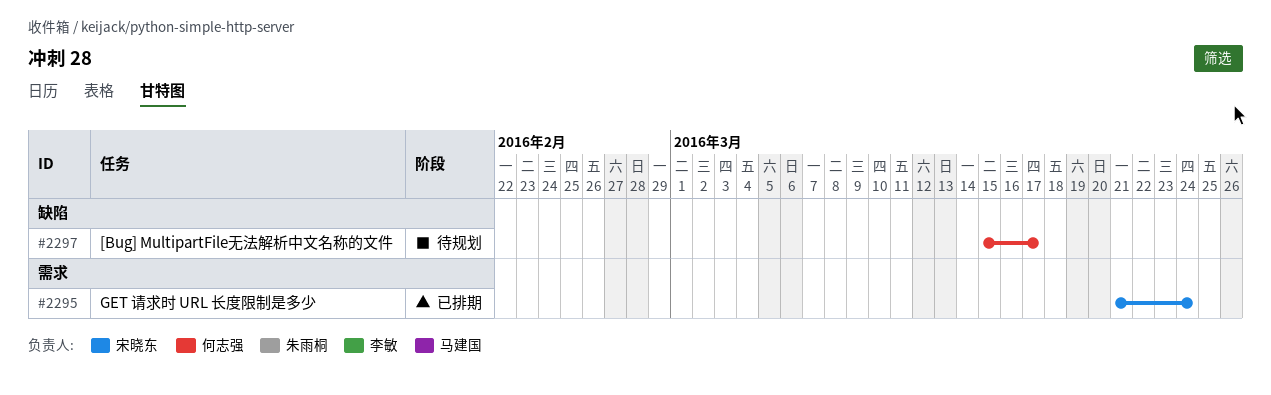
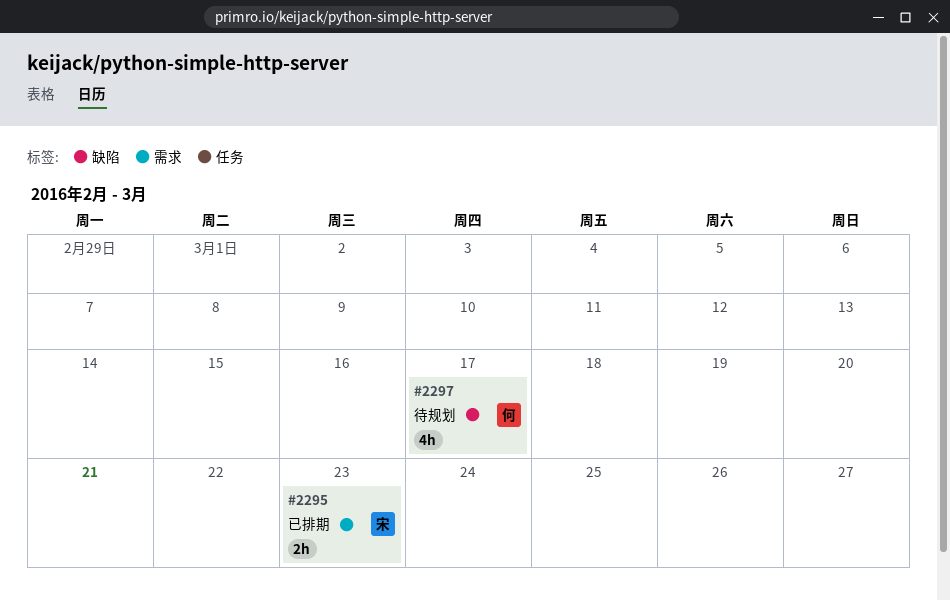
#2295, due: Mar 24 -> Mar 23

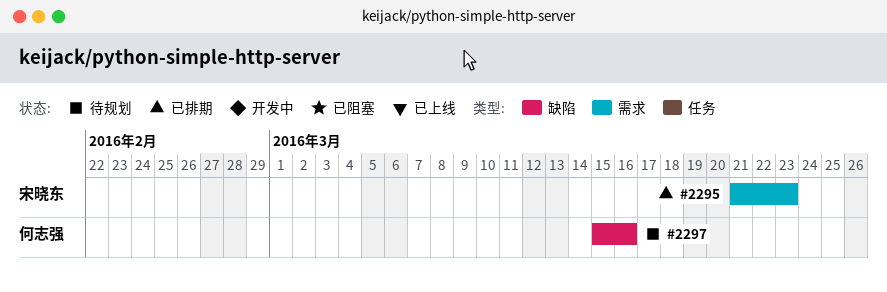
#2297, due: Mar 17 -> Mar 16

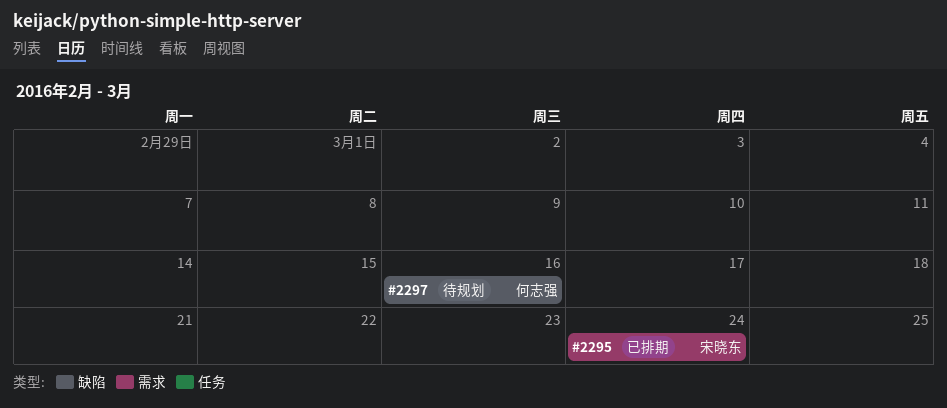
#2295, due: Mar 23 -> Mar 24

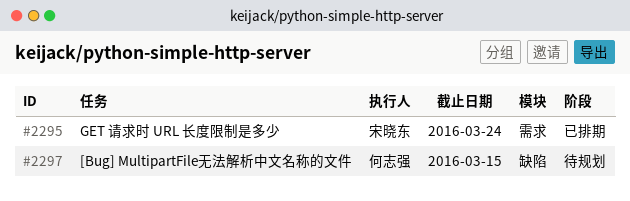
#2297, due: Mar 16 -> Mar 15

